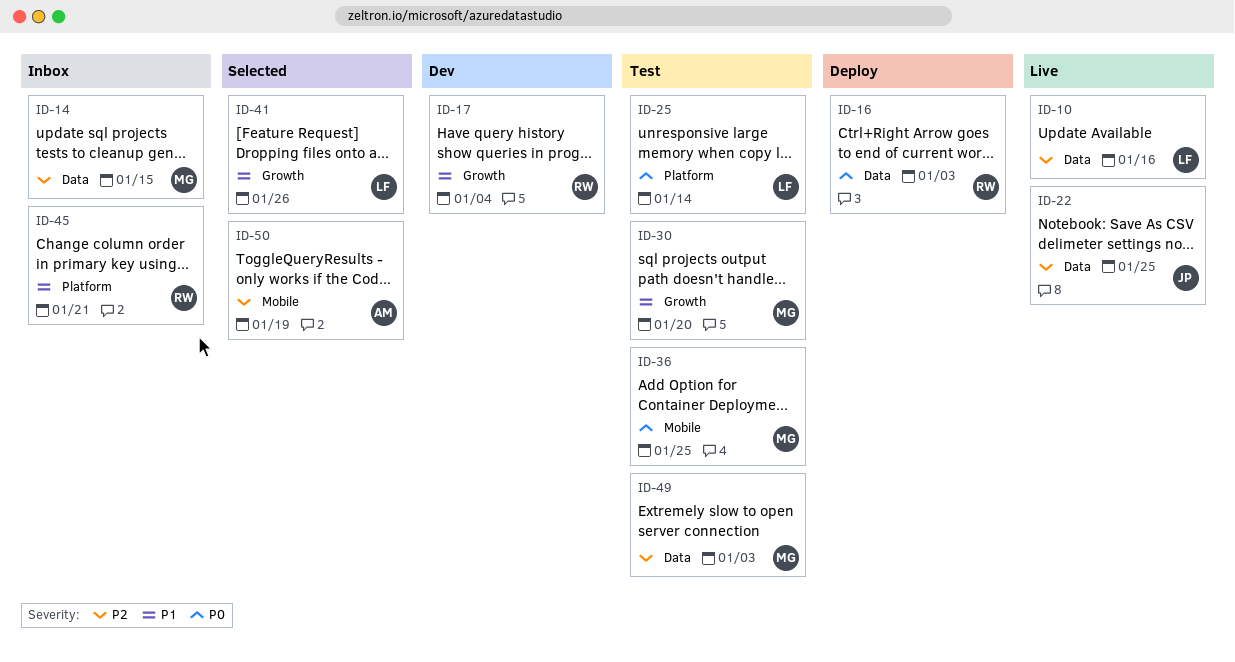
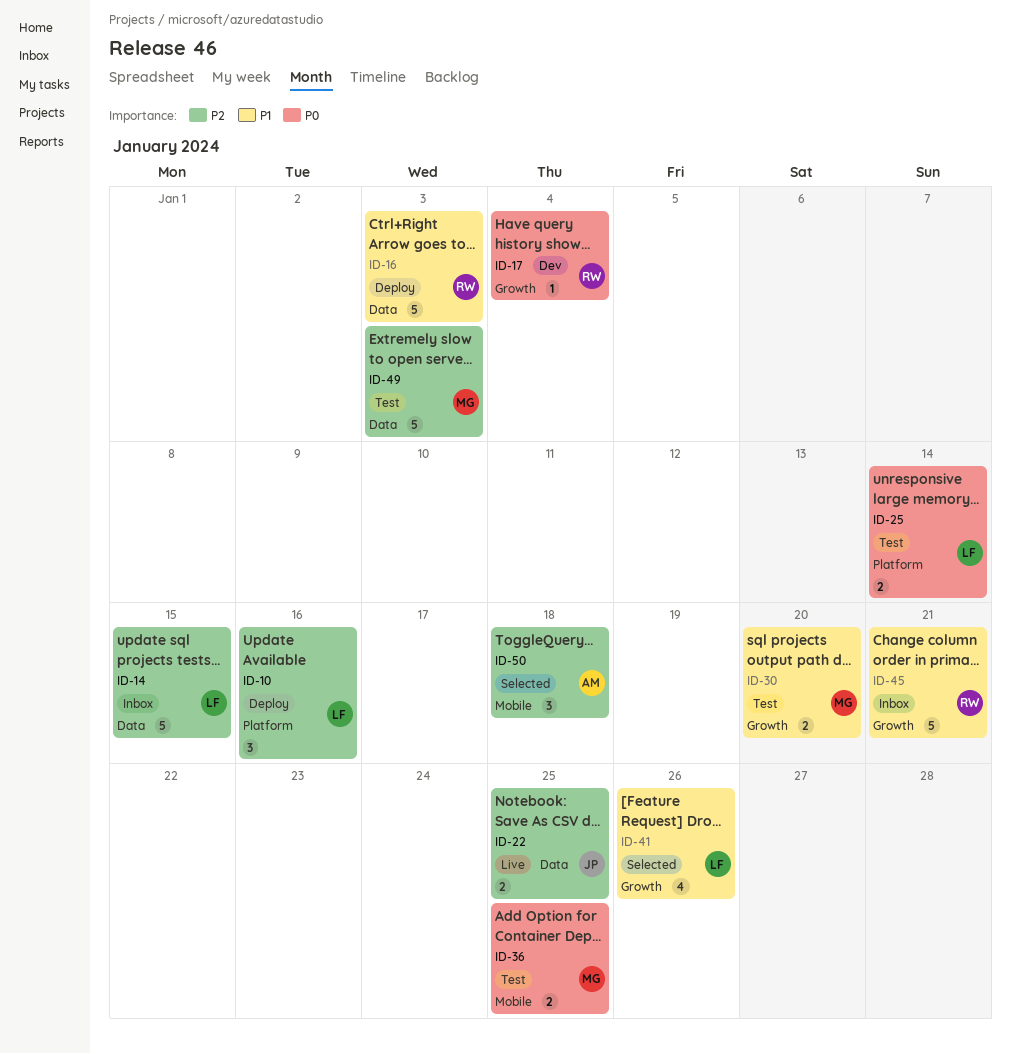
ID-10, status: Live -> Deploy
ID-10, label: Data -> Platform
ID-14, owner: MG -> LF
ID-16, priority: P0 -> P1
ID-17, priority: P1 -> P0
ID-45, label: Platform -> Growth
ID-50, due: Jan 19 -> Jan 18

